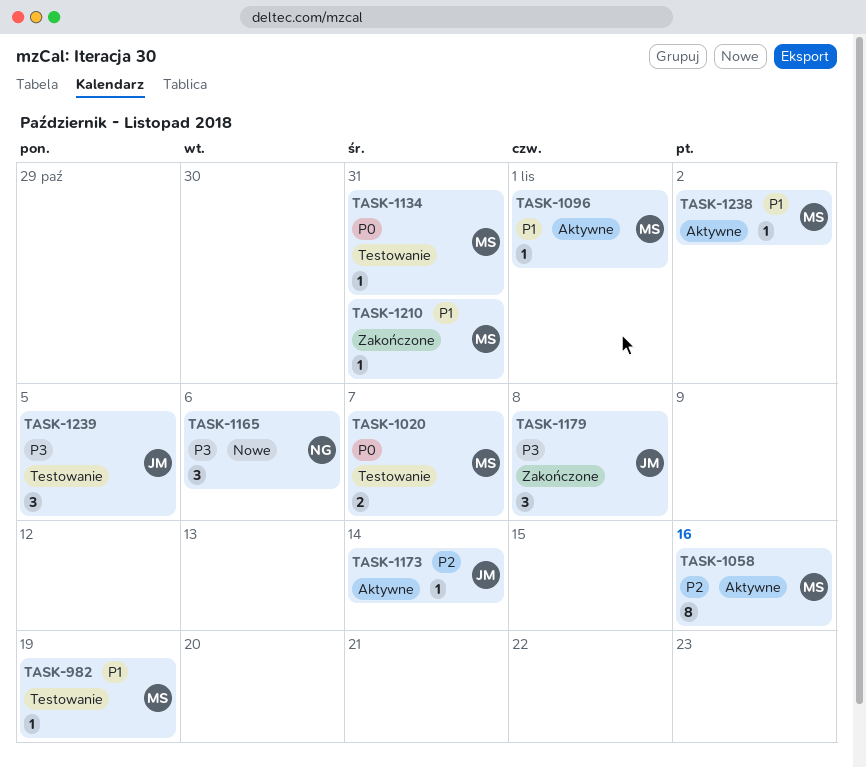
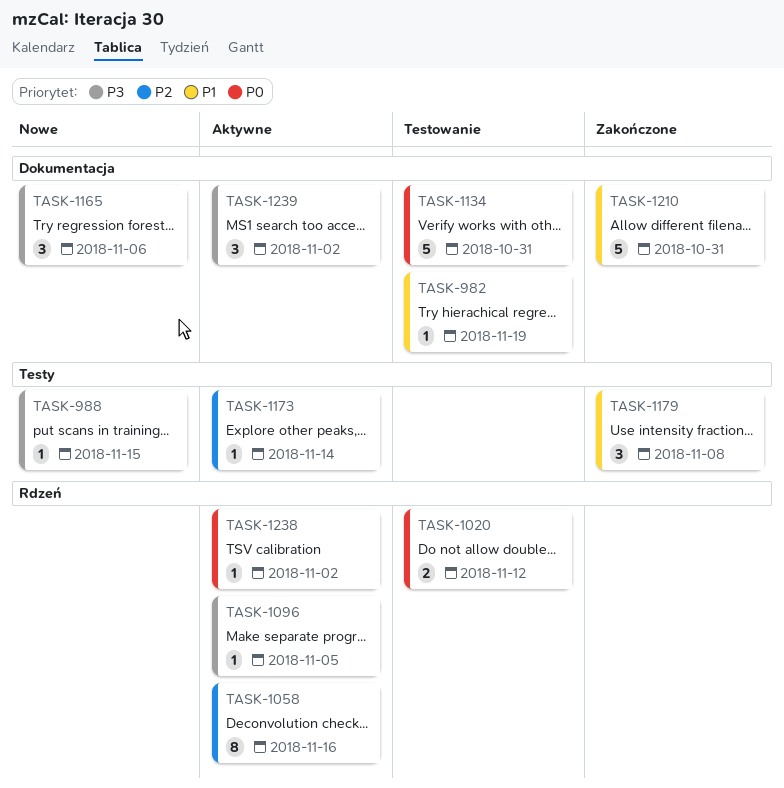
TASK-988: none -> present
TASK-1020, due: Nov 7 -> Nov 12
TASK-1096, priority: P1 -> P3
TASK-1096, due: Nov 1 -> Nov 5
TASK-1134, estimate: 1 -> 5
TASK-1179, priority: P3 -> P1
TASK-1210, estimate: 1 -> 5
TASK-1238, priority: P1 -> P0
TASK-1239, status: Testowanie -> Aktywne
TASK-1239, due: Nov 5 -> Nov 2

